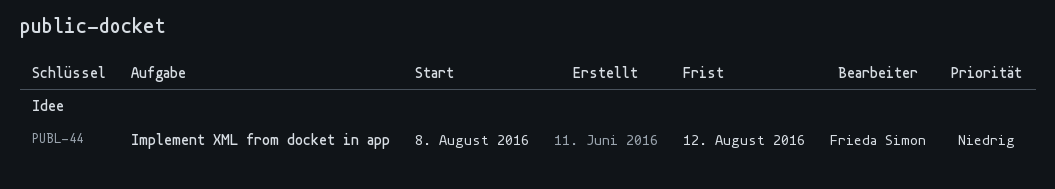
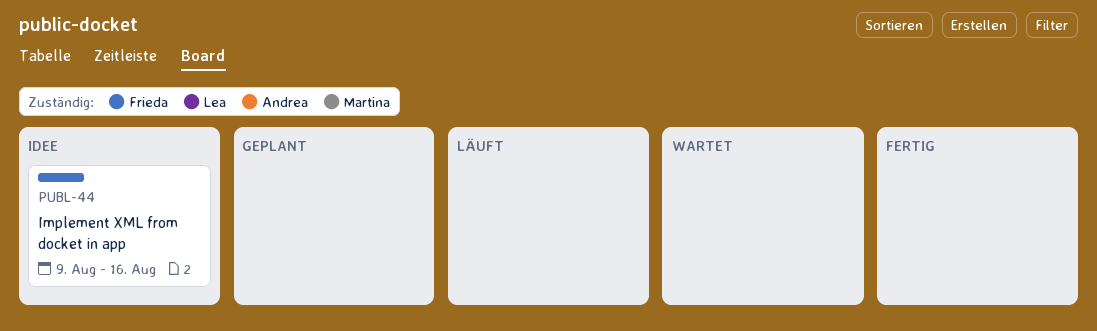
PUBL-44, start: Aug 8 -> Aug 9
PUBL-44, due: Aug 12 -> Aug 16

